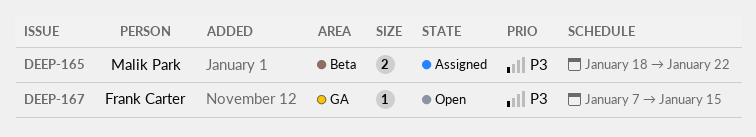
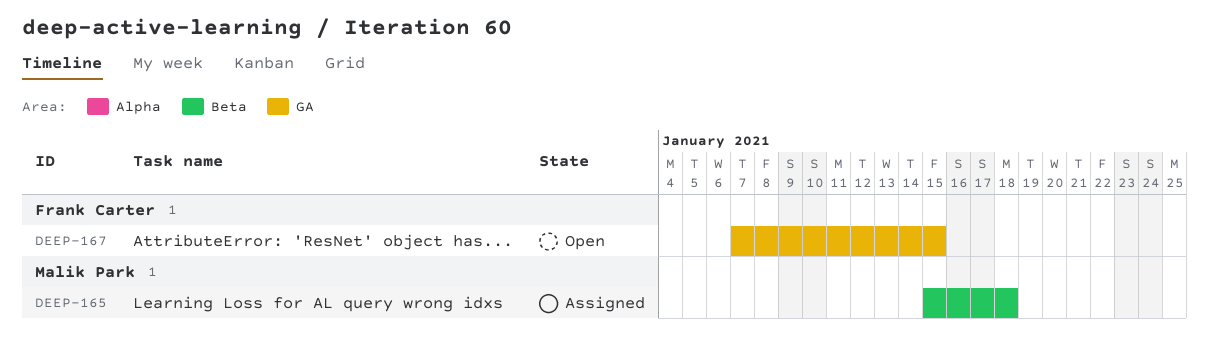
DEEP-165, start: Jan 18 -> Jan 15
DEEP-165, due: Jan 22 -> Jan 18

